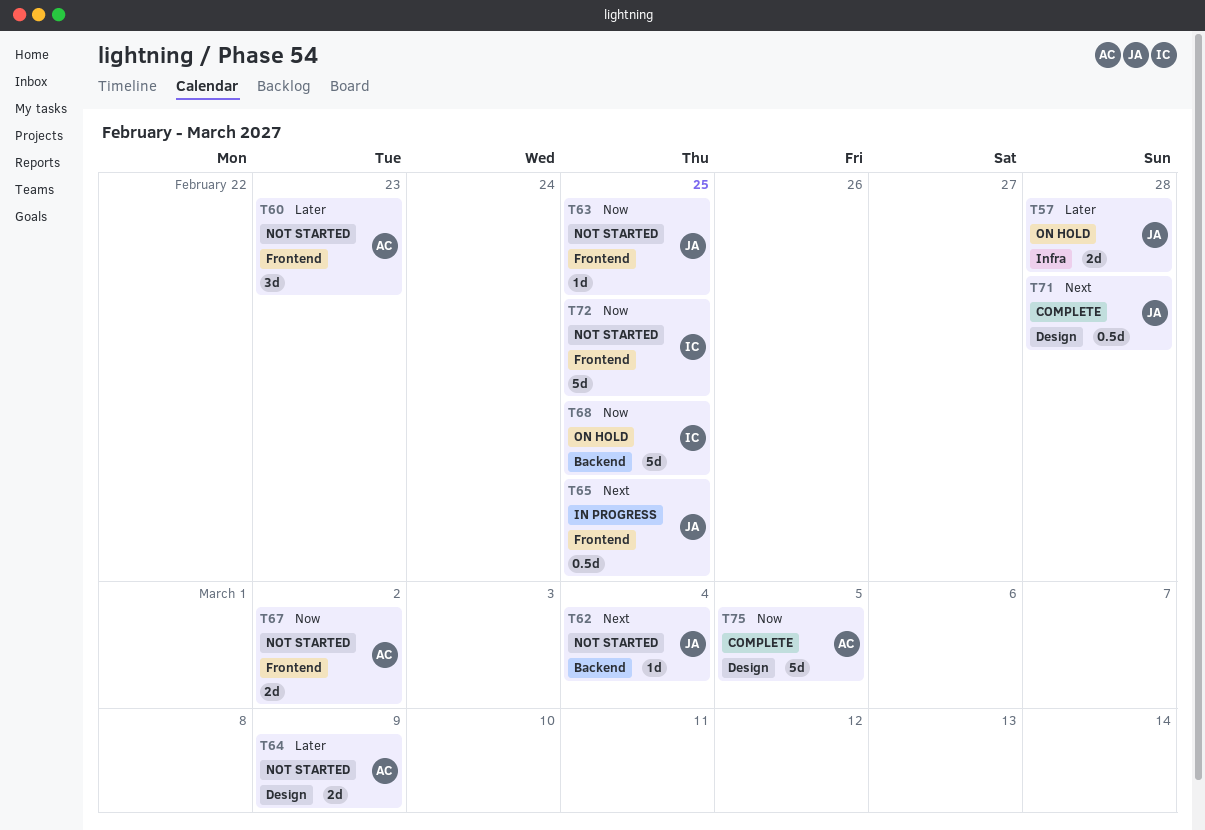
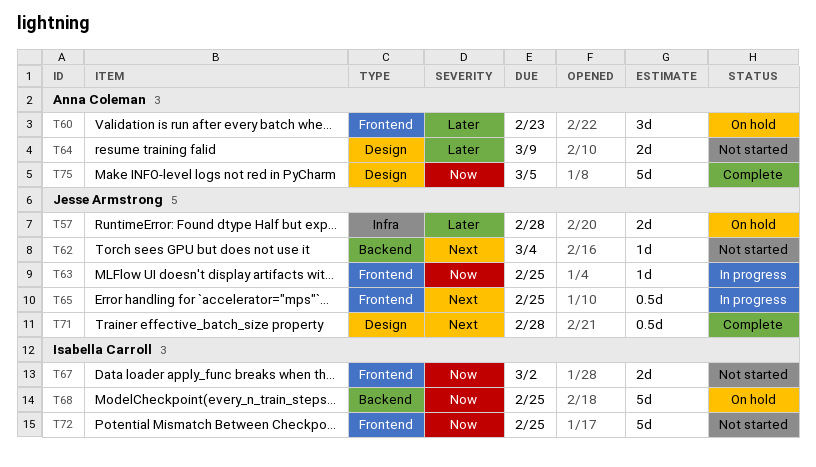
T60, status: Not started -> On hold
T63, status: Not started -> In progress
T67, owner: Anna Coleman -> Isabella Carroll

